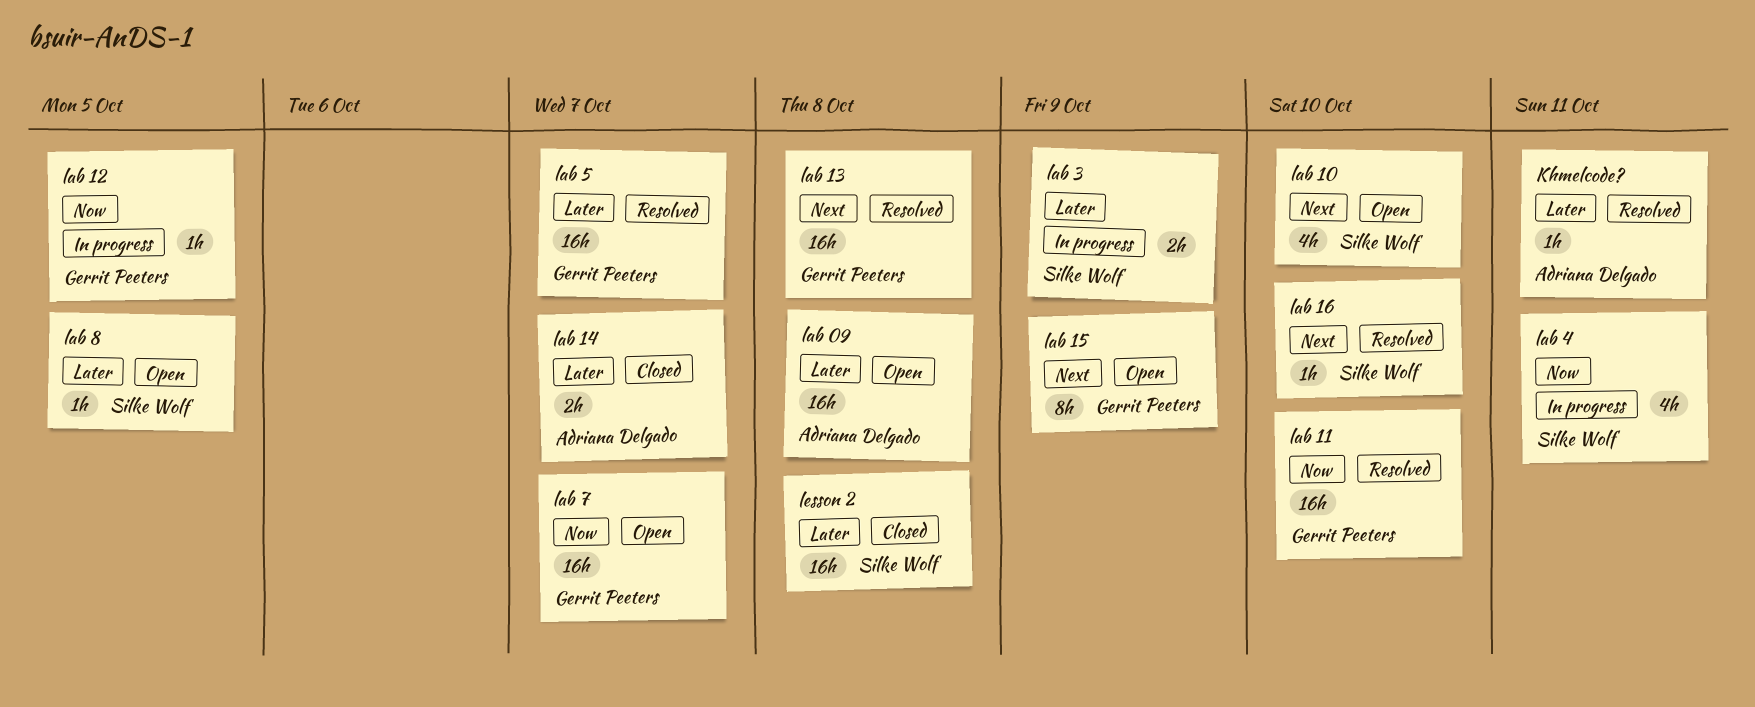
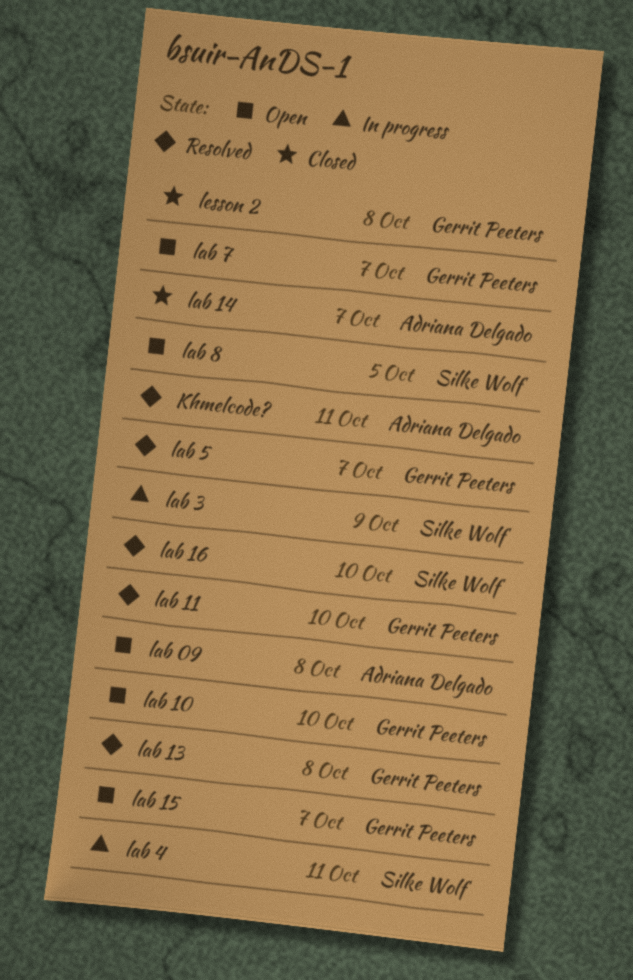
lab 10, owner: Silke Wolf -> Gerrit Peeters
lab 12: present -> none
lab 15, due: Oct 9 -> Oct 7
lesson 2, owner: Silke Wolf -> Gerrit Peeters

